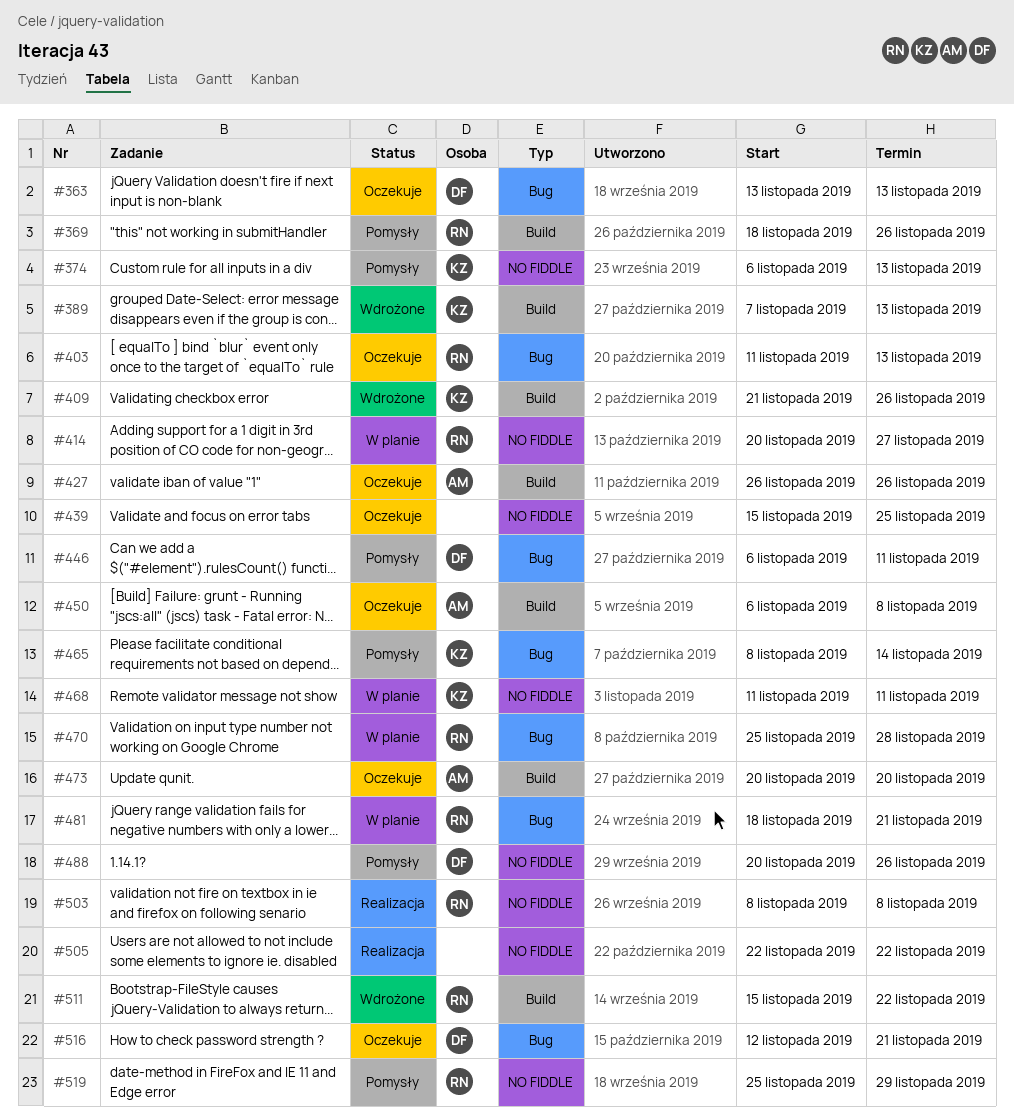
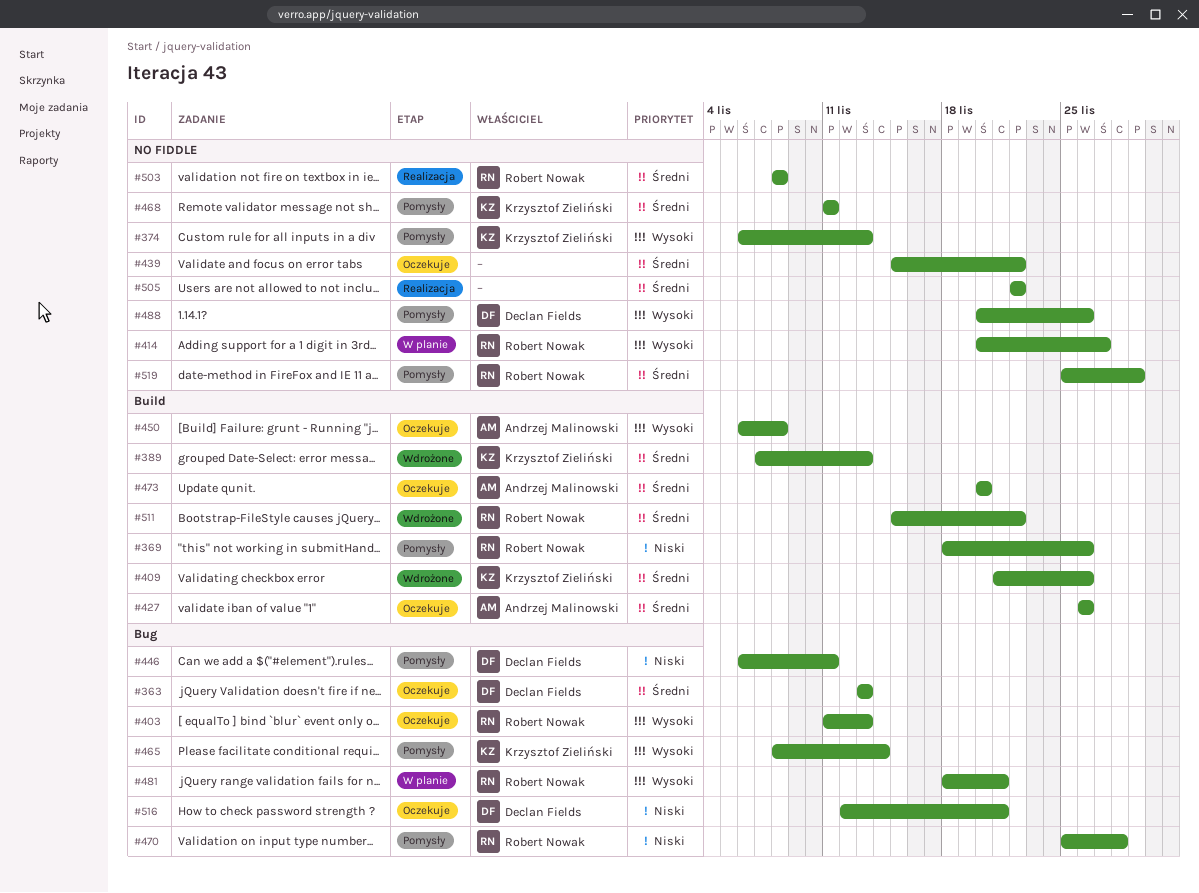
#439, due: Nov 25 -> Nov 22
#468, status: W planie -> Pomysły
#470, status: W planie -> Pomysły

